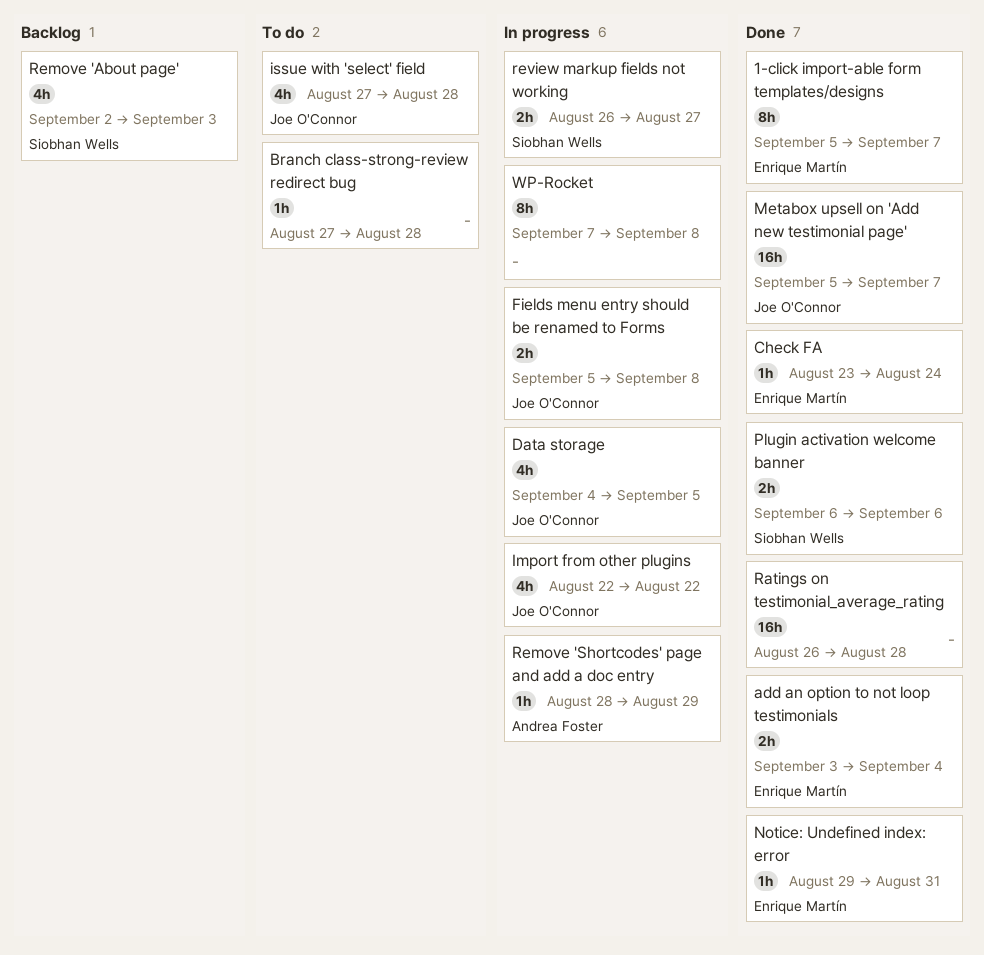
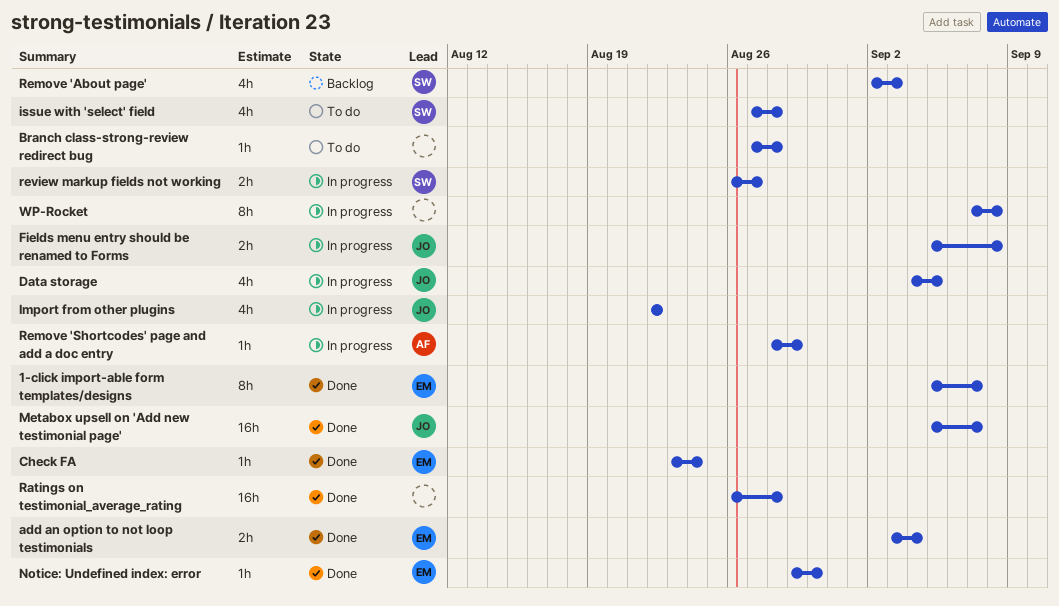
issue with 'select' field, owner: Joe O'Connor -> Siobhan Wells
Notice: Undefined index: error, due: Aug 31 -> Aug 30
Plugin activation welcome banner: present -> none

